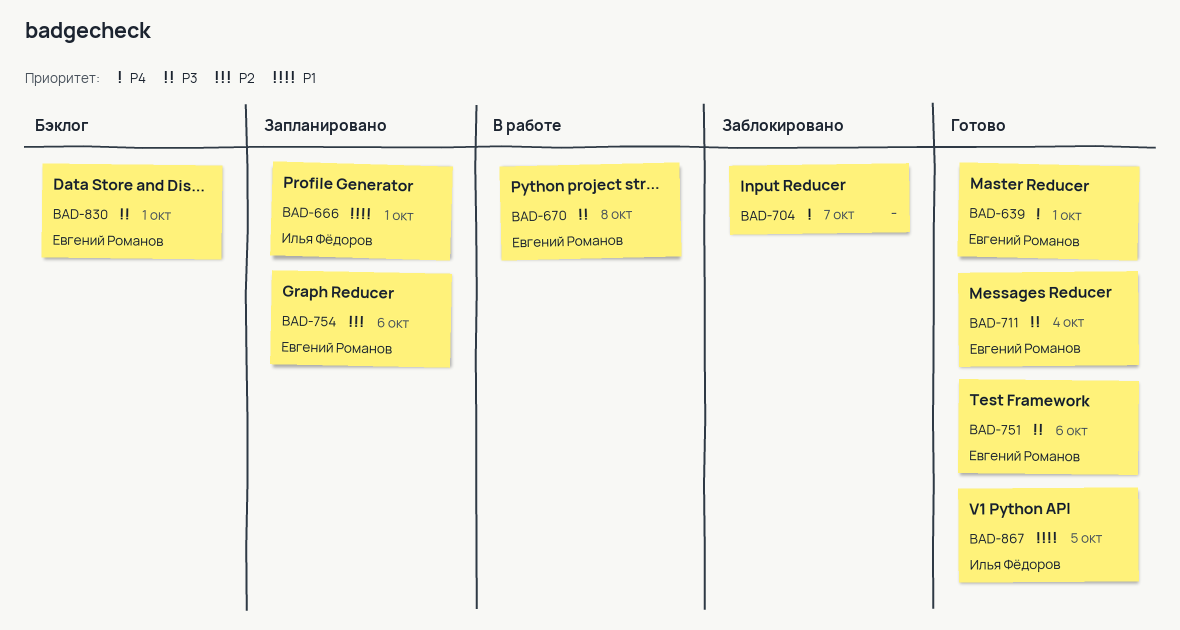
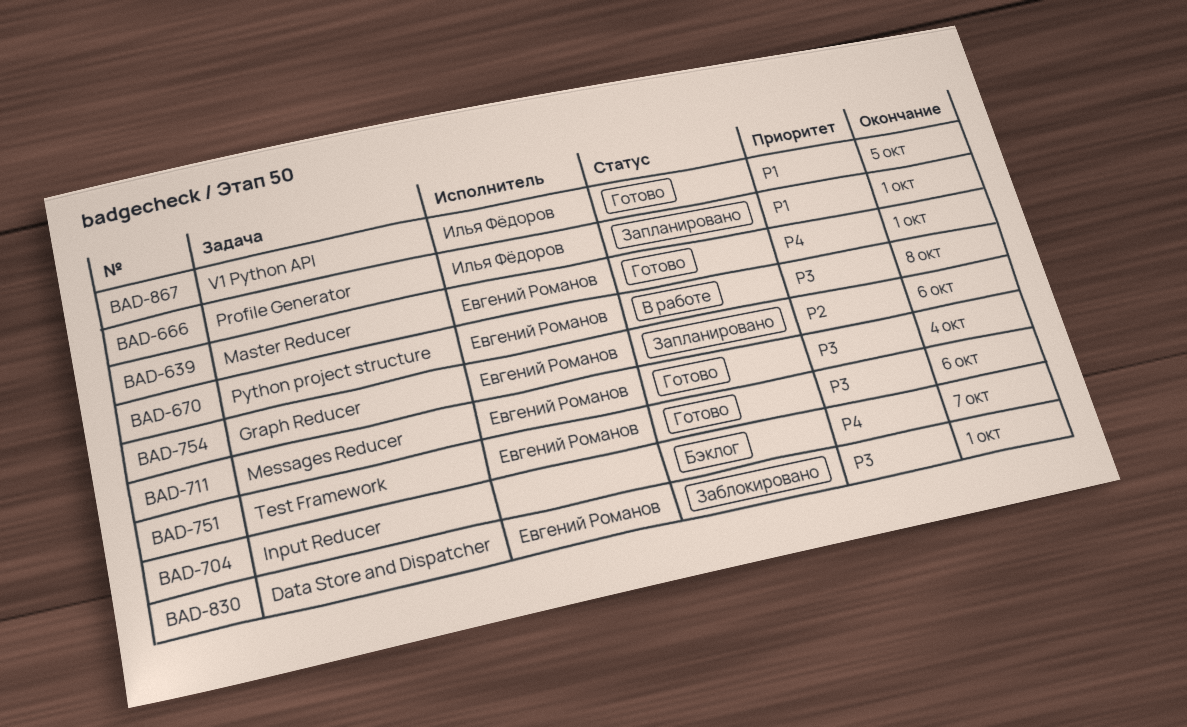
BAD-704, status: Заблокировано -> Бэклог
BAD-830, status: Бэклог -> Заблокировано

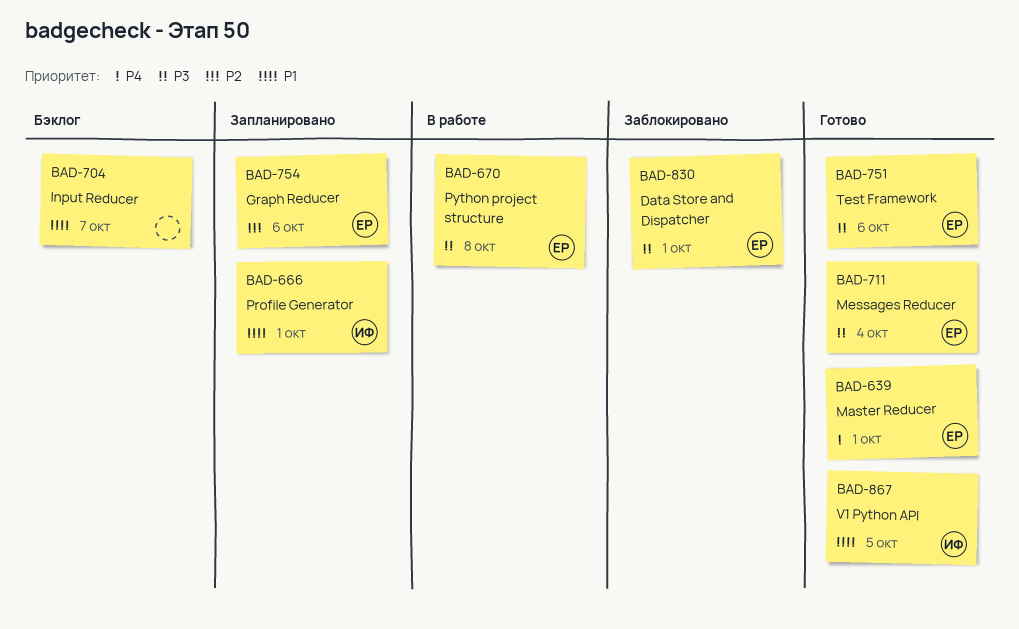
BAD-704, priority: P4 -> P1

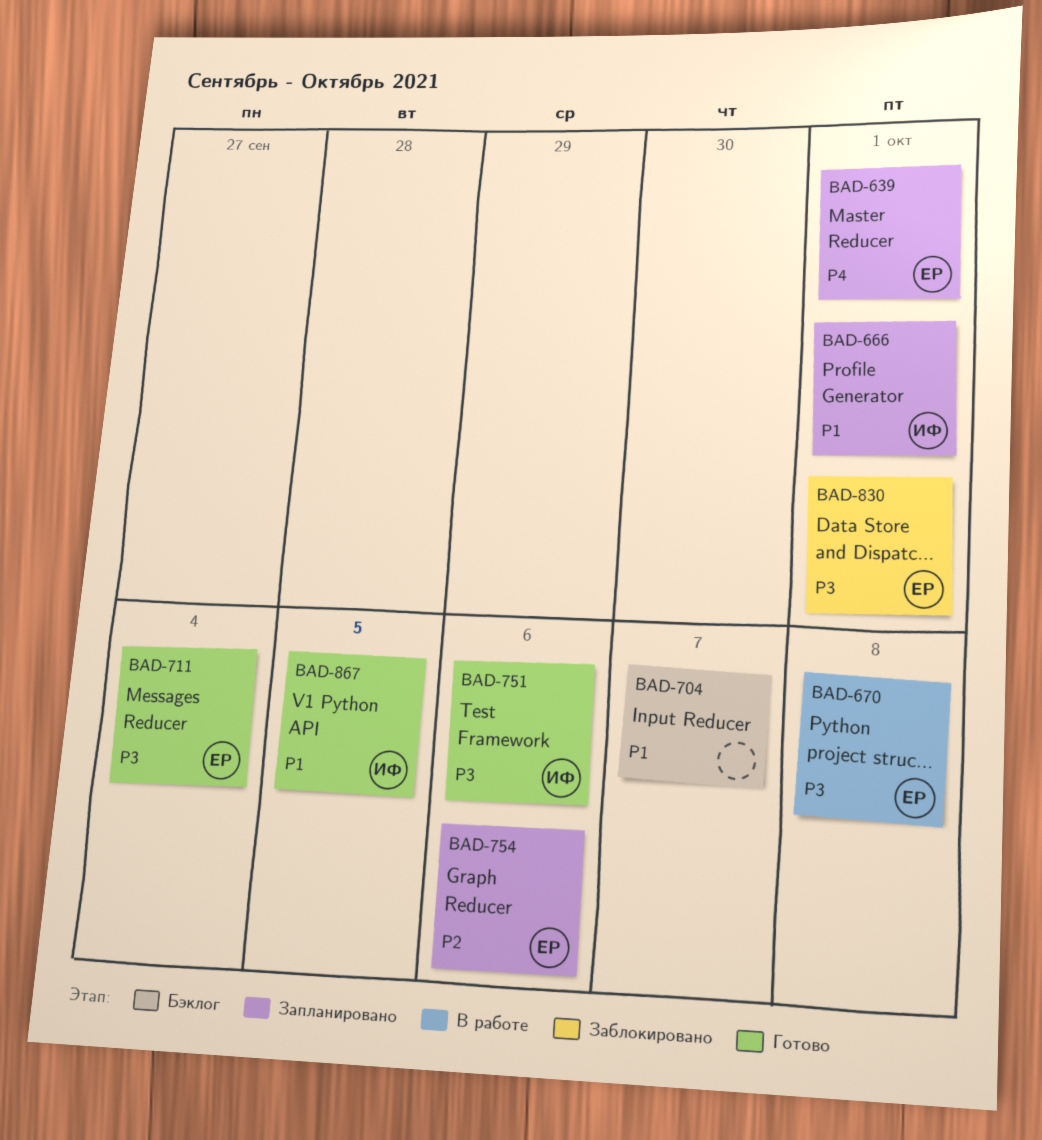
BAD-639, status: Готово -> Запланировано
BAD-751, owner: ЕР -> ИФ

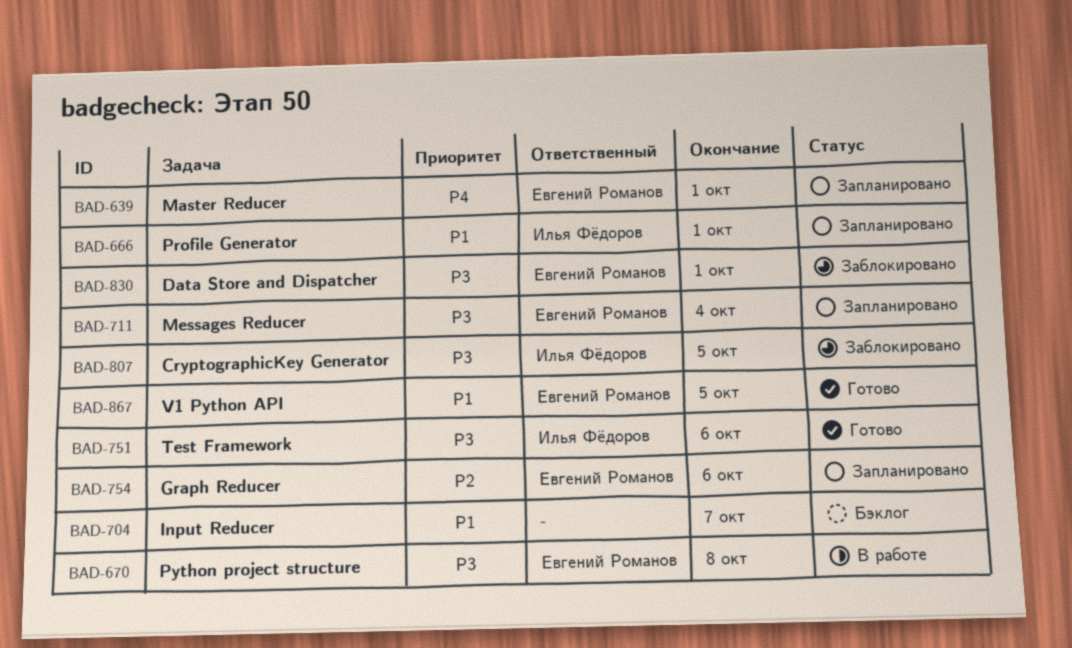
BAD-711, status: Готово -> Запланировано
BAD-807: none -> present
BAD-867, owner: Илья Фёдоров -> Евгений Романов

